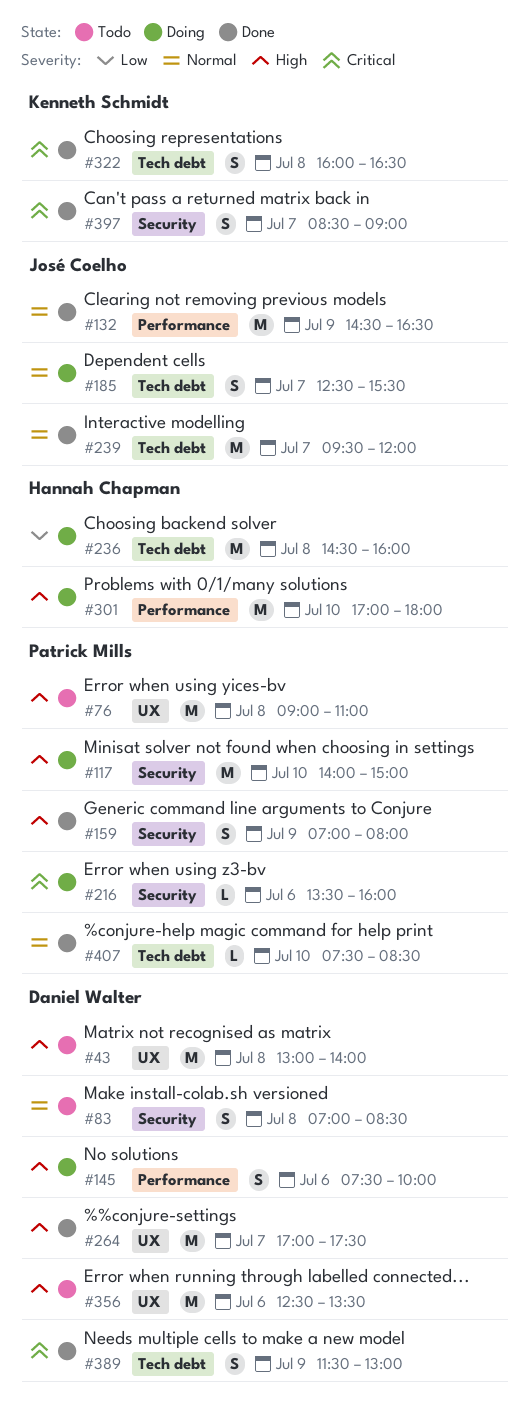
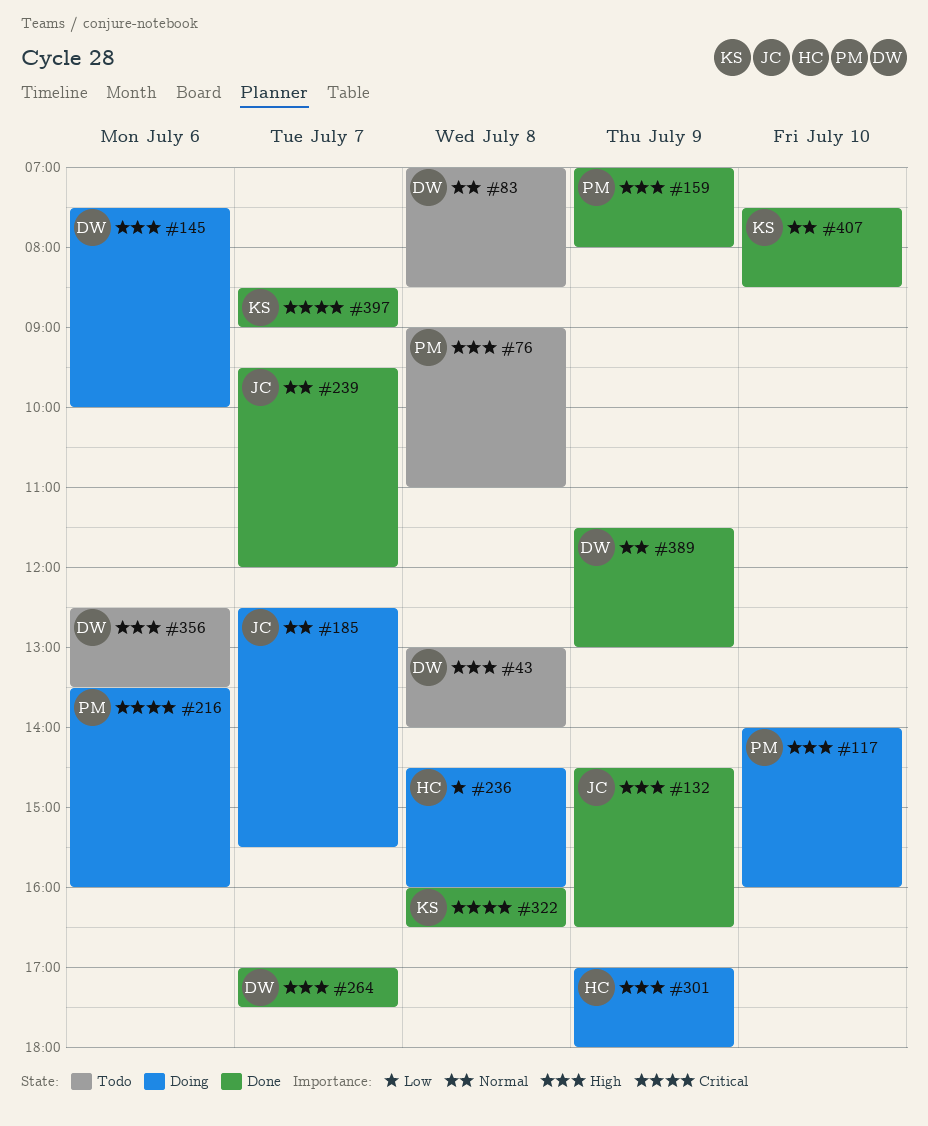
#117, ends: 15:00 -> 16:00
#132, priority: Normal -> High
#301, day: Jul 10 -> Jul 9
#389, priority: Critical -> Normal
#407, owner: Patrick Mills -> Kenneth Schmidt

